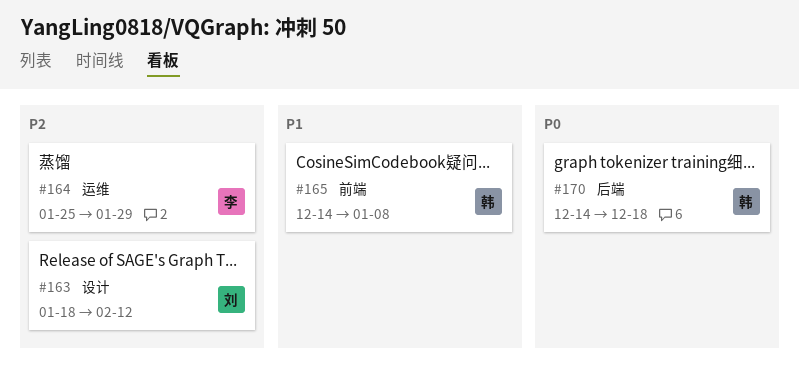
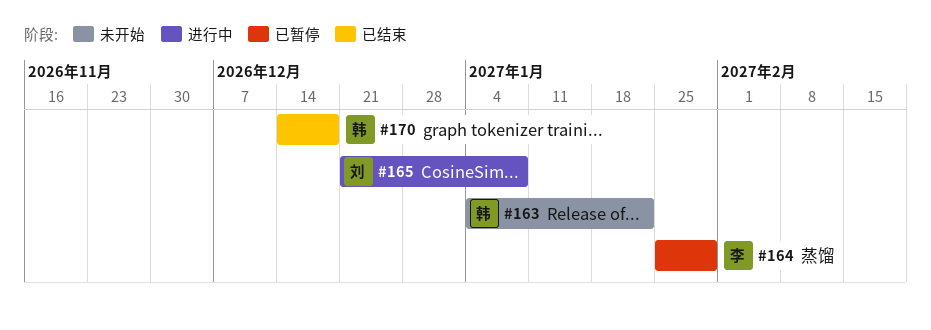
#163, owner: 刘 -> 韩
#163, start: Jan 18 -> Jan 4
#163, due: Feb 12 -> Jan 22
#165, owner: 韩 -> 刘
#165, start: Dec 14 -> Dec 21

